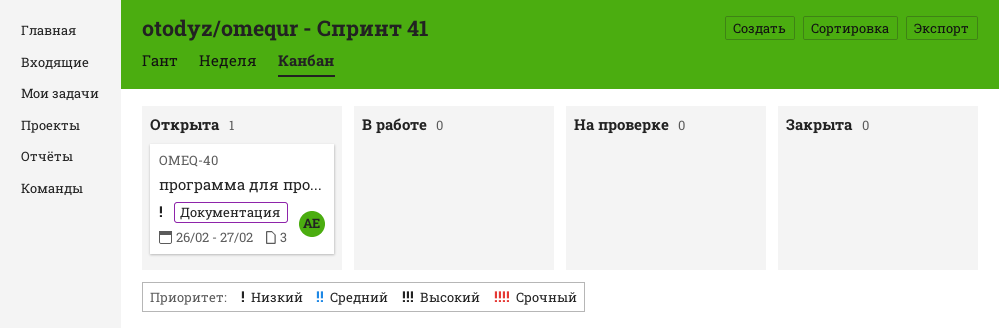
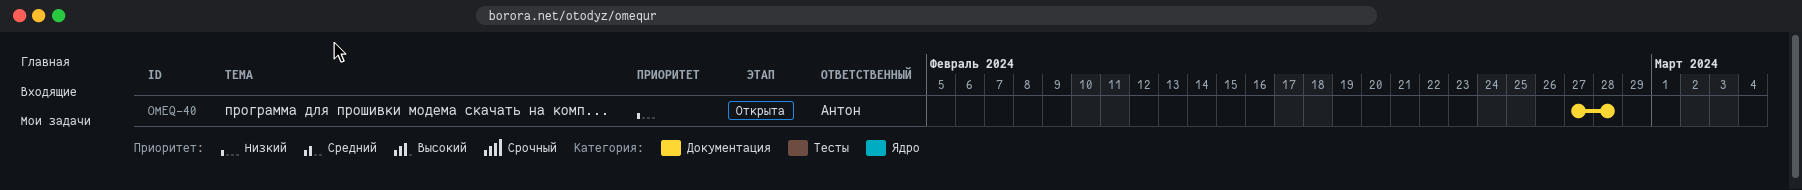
OMEQ-40, start: Feb 26 -> Feb 27
OMEQ-40, due: Feb 27 -> Feb 28

